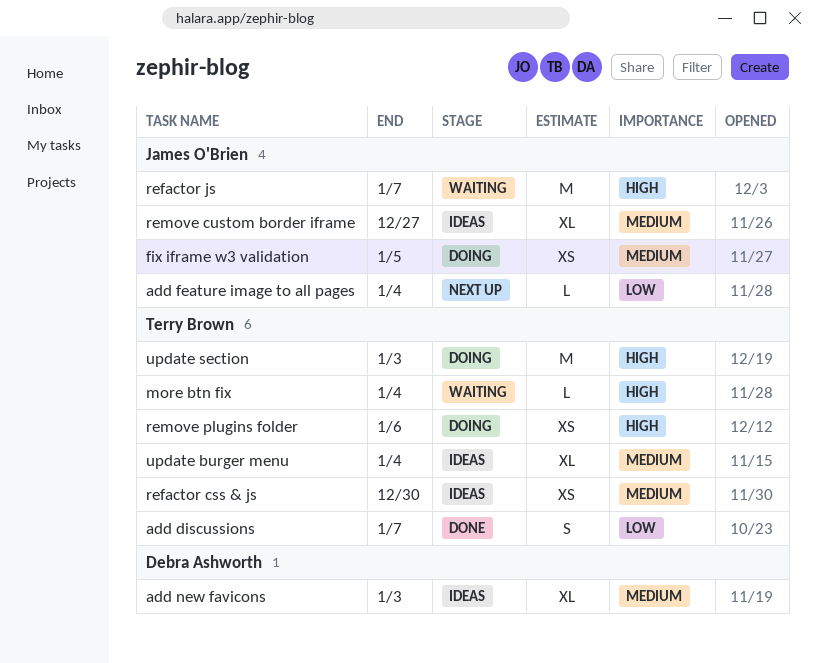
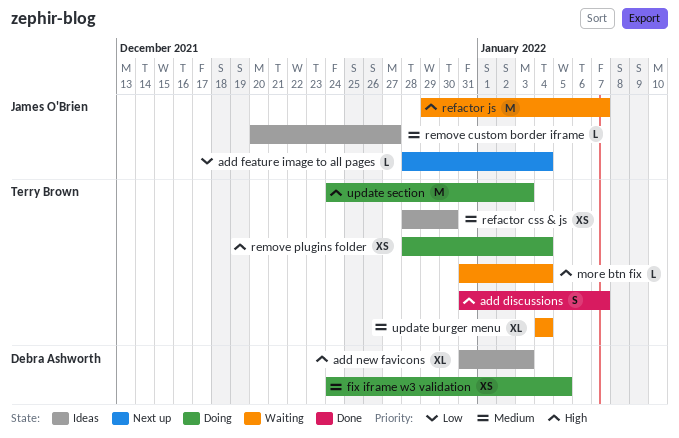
add discussions, priority: Low -> High
add new favicons, priority: Medium -> High
fix iframe w3 validation, owner: James O'Brien -> Debra Ashworth
remove custom border iframe, estimate: XL -> L
remove plugins folder, due: Jan 6 -> Jan 4
update burger menu, status: Ideas -> Waiting

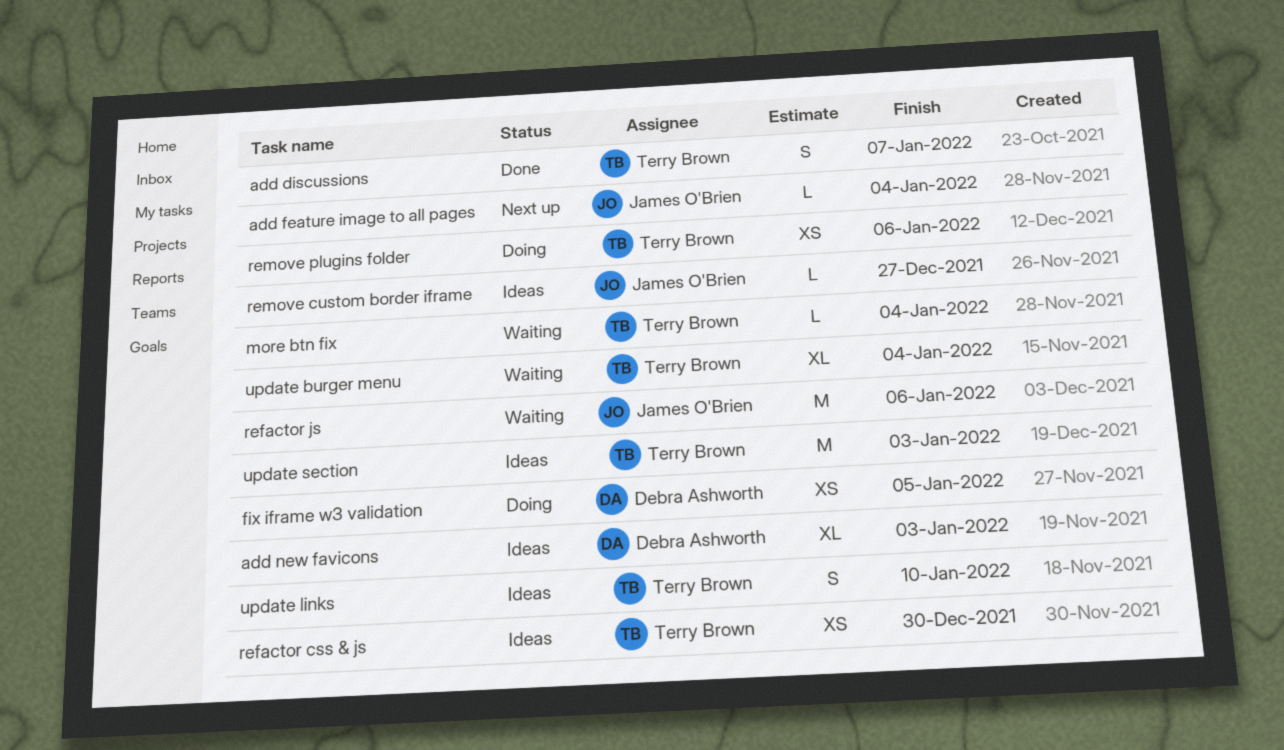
refactor js, due: Jan 7 -> Jan 6
remove plugins folder, due: Jan 4 -> Jan 6
update links: none -> present
update section, status: Doing -> Ideas

